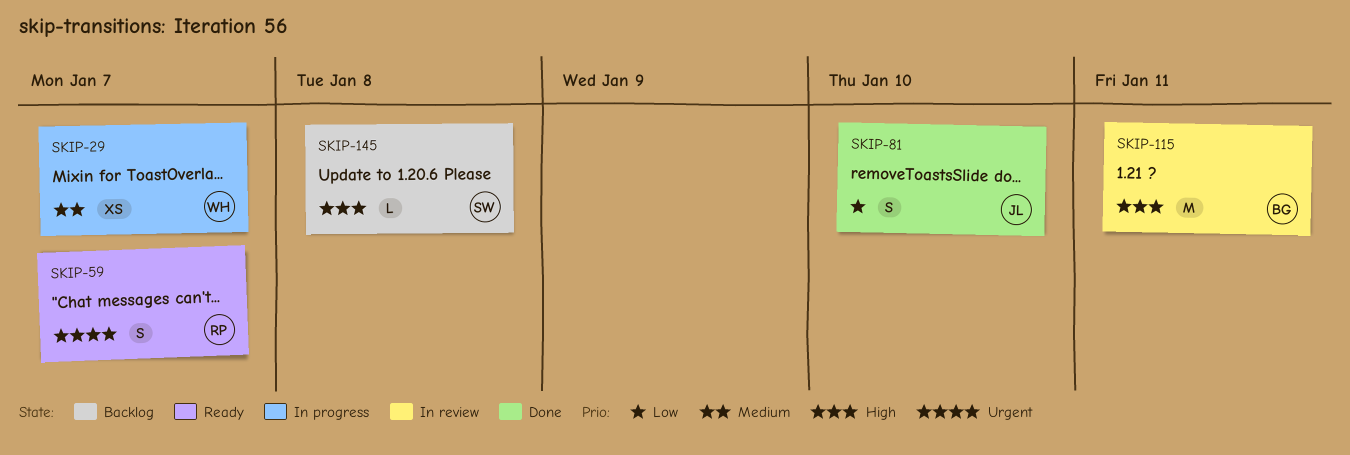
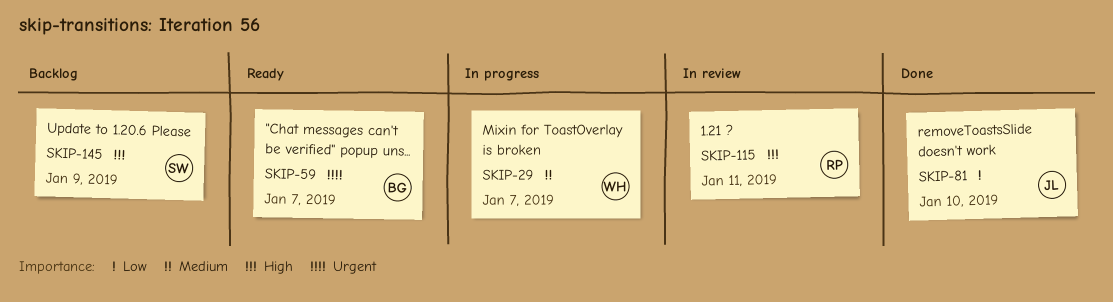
SKIP-59, owner: RP -> BG
SKIP-115, owner: BG -> RP
SKIP-145, due: Jan 8 -> Jan 9

